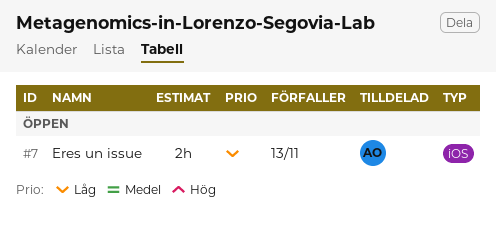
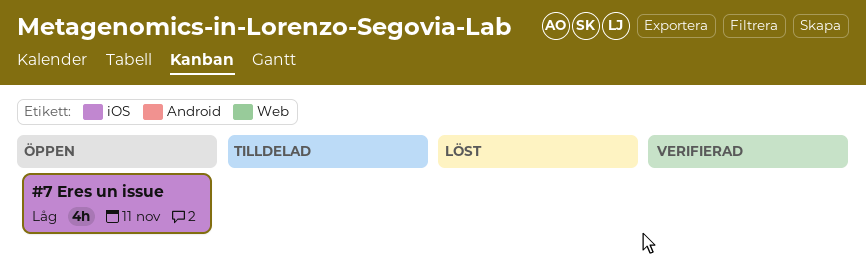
#7, estimate: 2h -> 4h
#7, due: Nov 13 -> Nov 11

